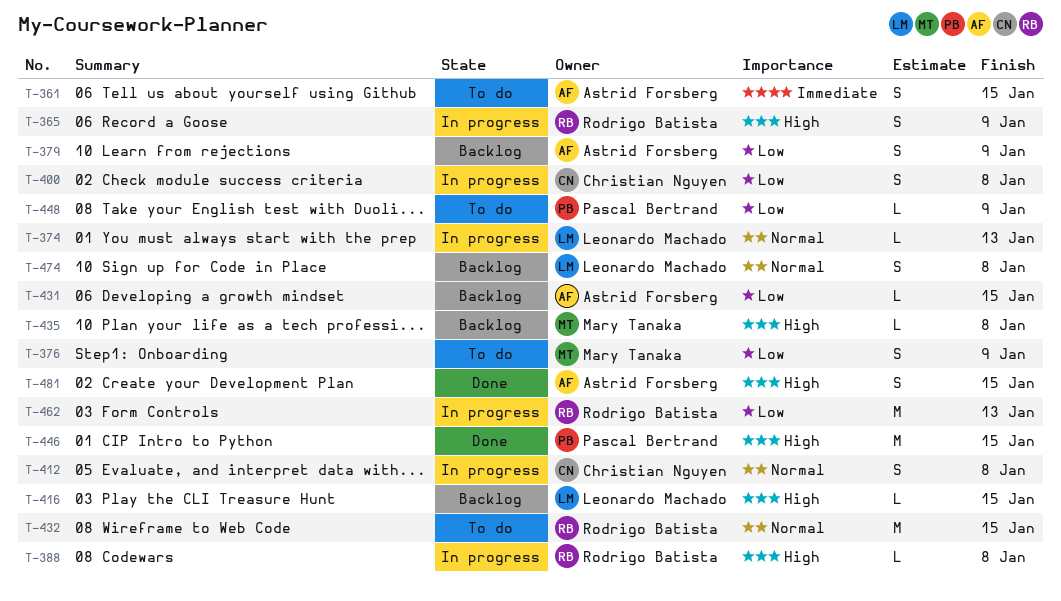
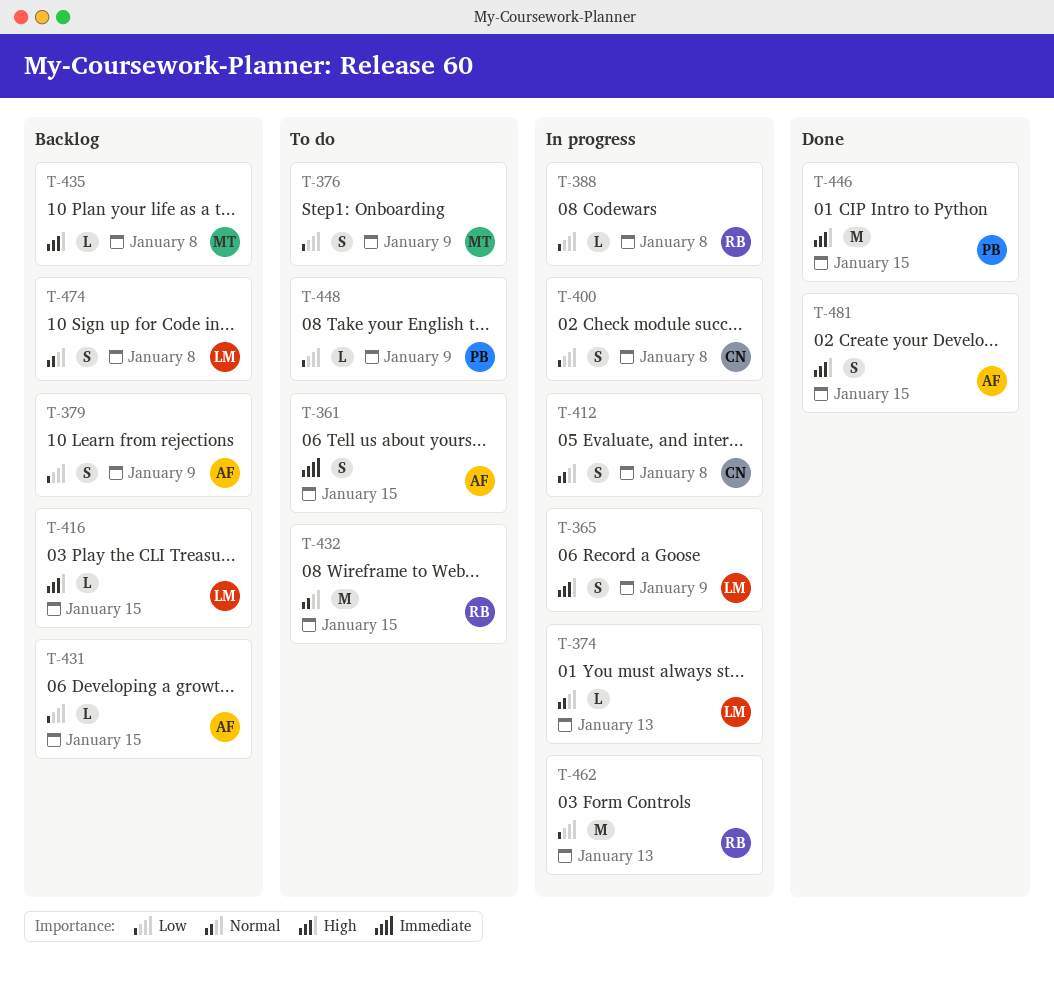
T-365, owner: Rodrigo Batista -> Leonardo Machado
T-388, priority: High -> Low

